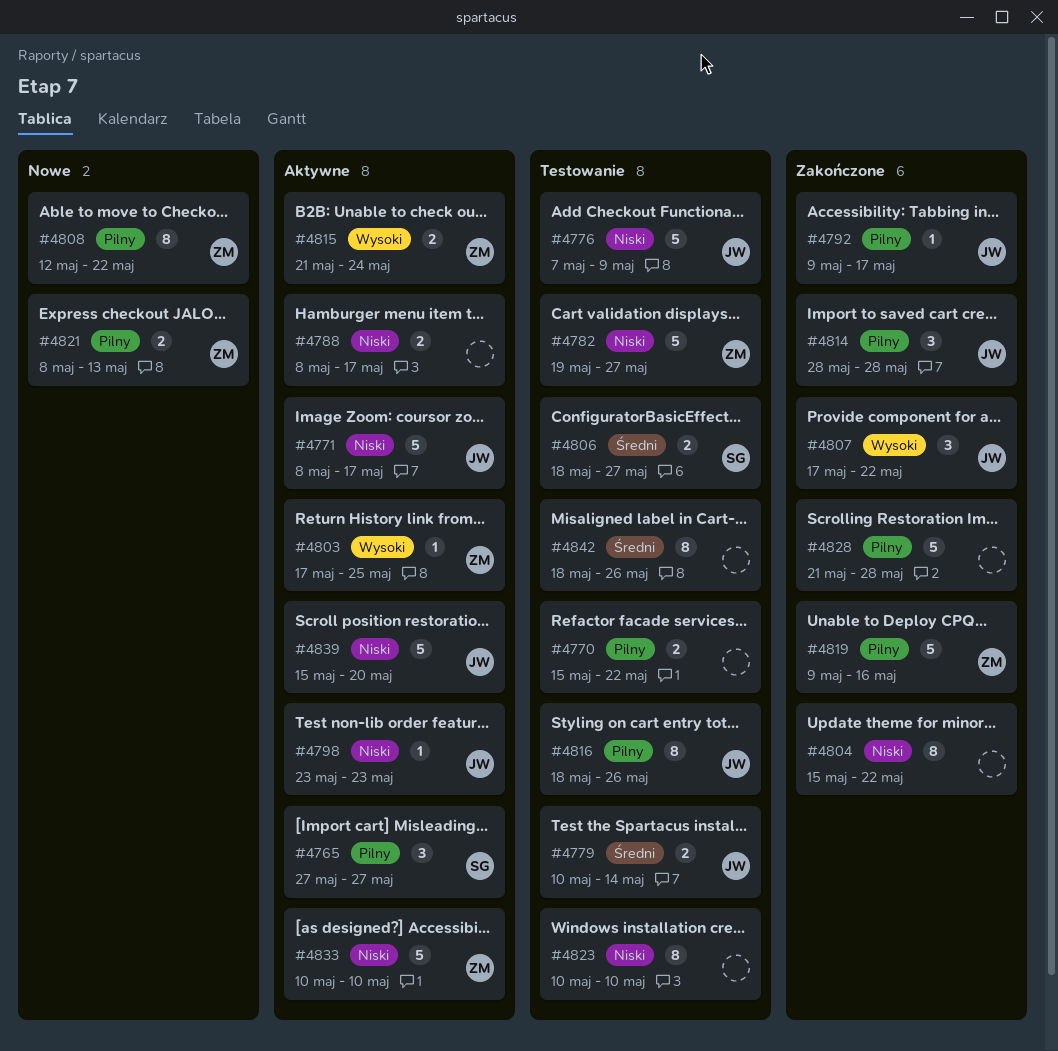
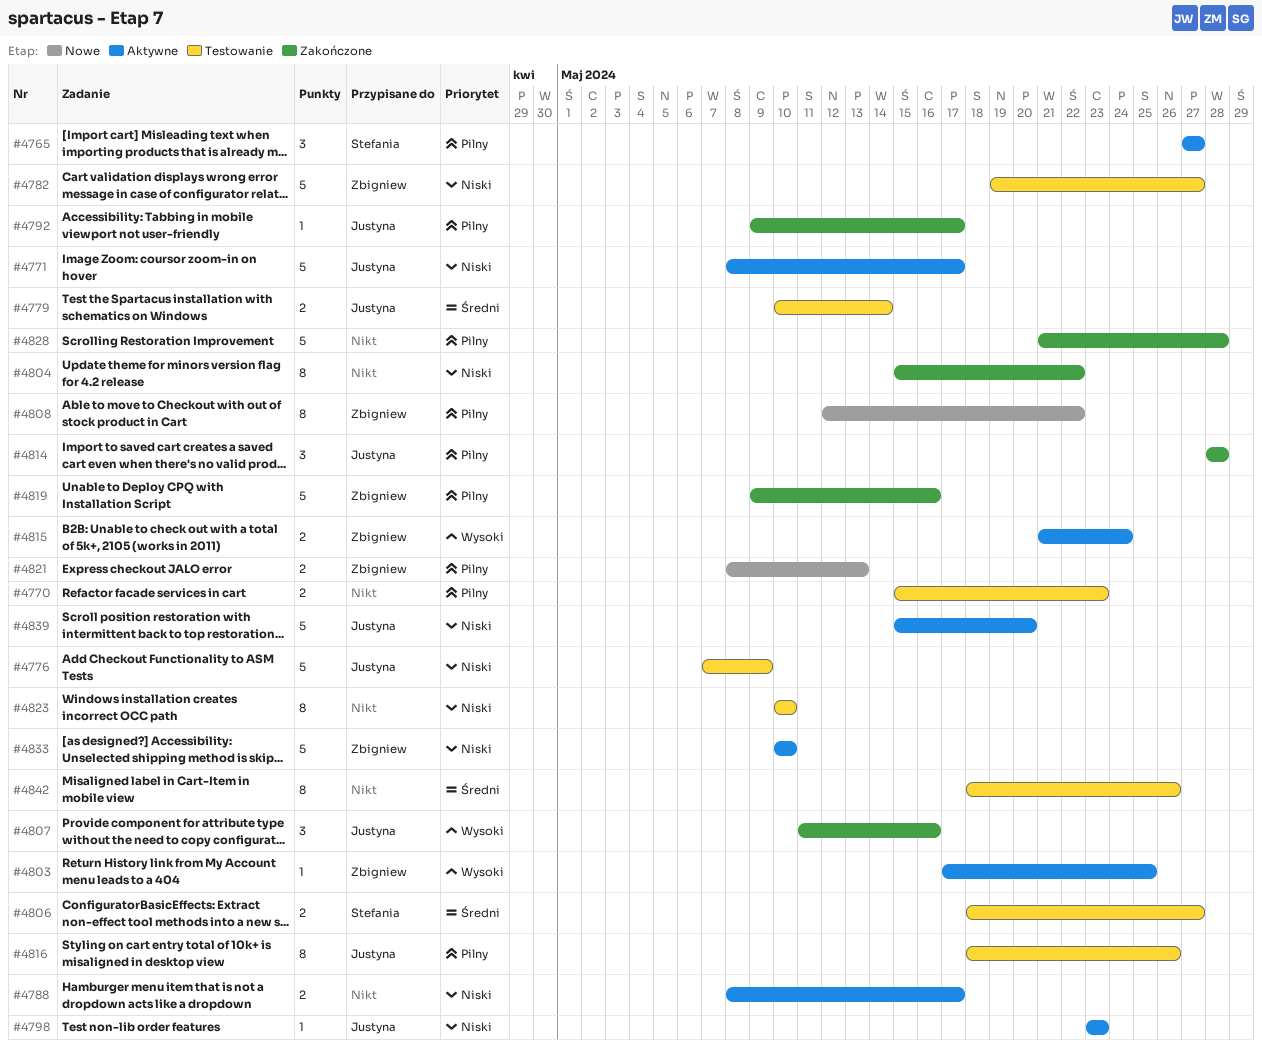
#4770, due: May 22 -> May 23
#4807, start: May 17 -> May 11
#4807, due: May 22 -> May 16

